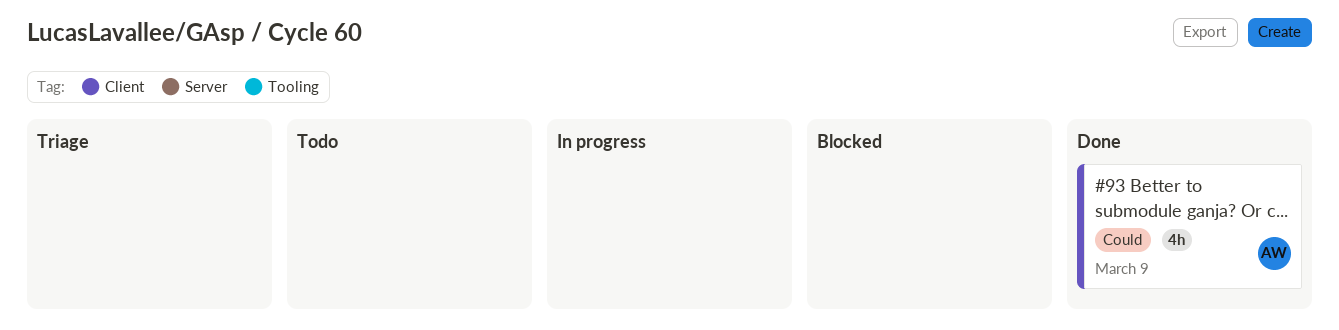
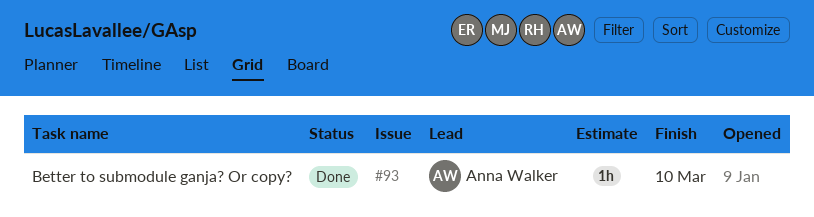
#93, estimate: 4h -> 1h
#93, due: Mar 9 -> Mar 10

